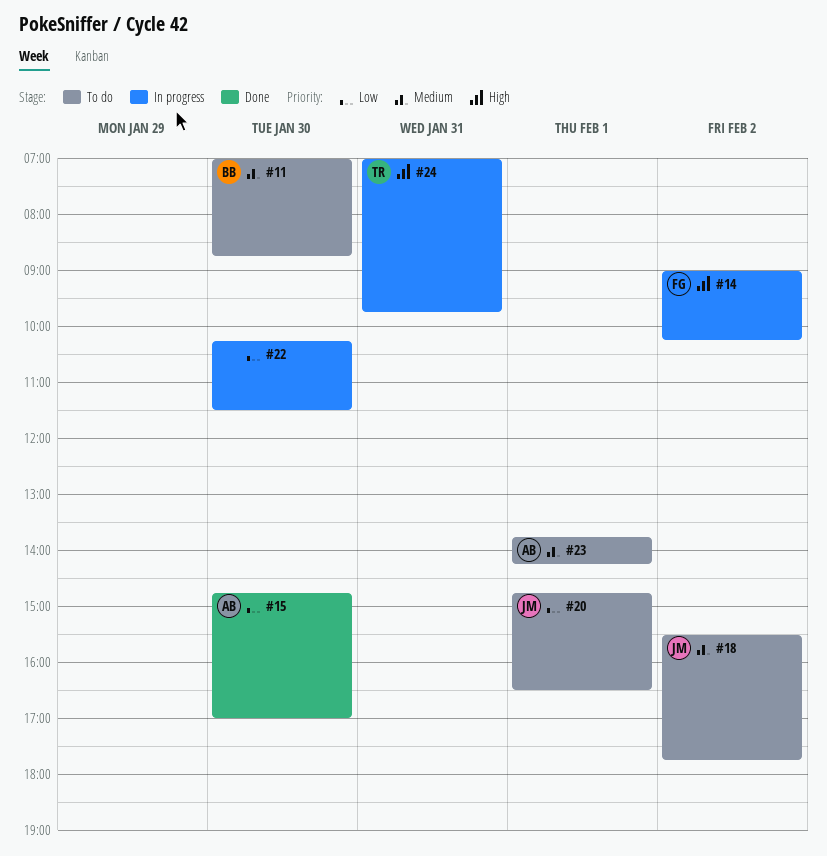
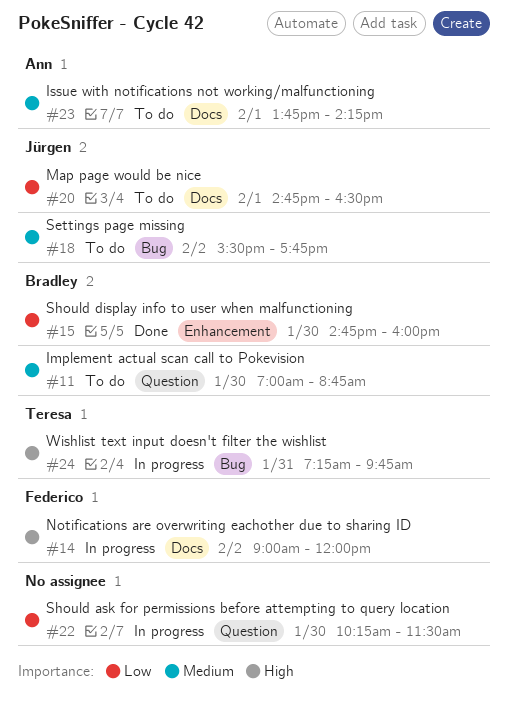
#14, ends: 10:15 -> 12:00
#15, owner: Ann -> Bradley
#15, ends: 17:00 -> 16:00
#24, begins: 07:00 -> 07:15

